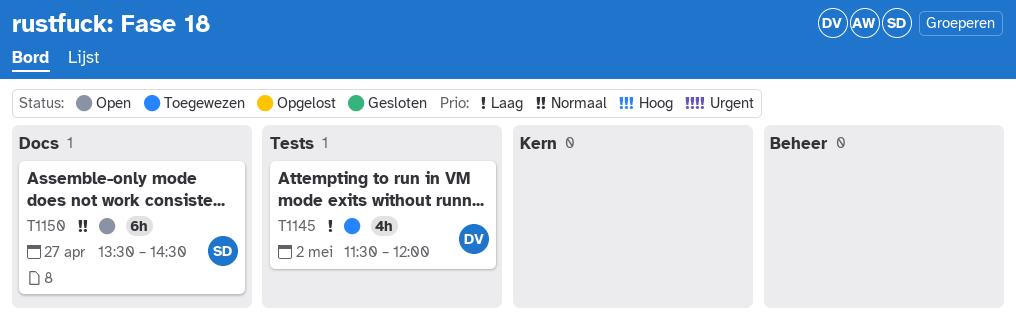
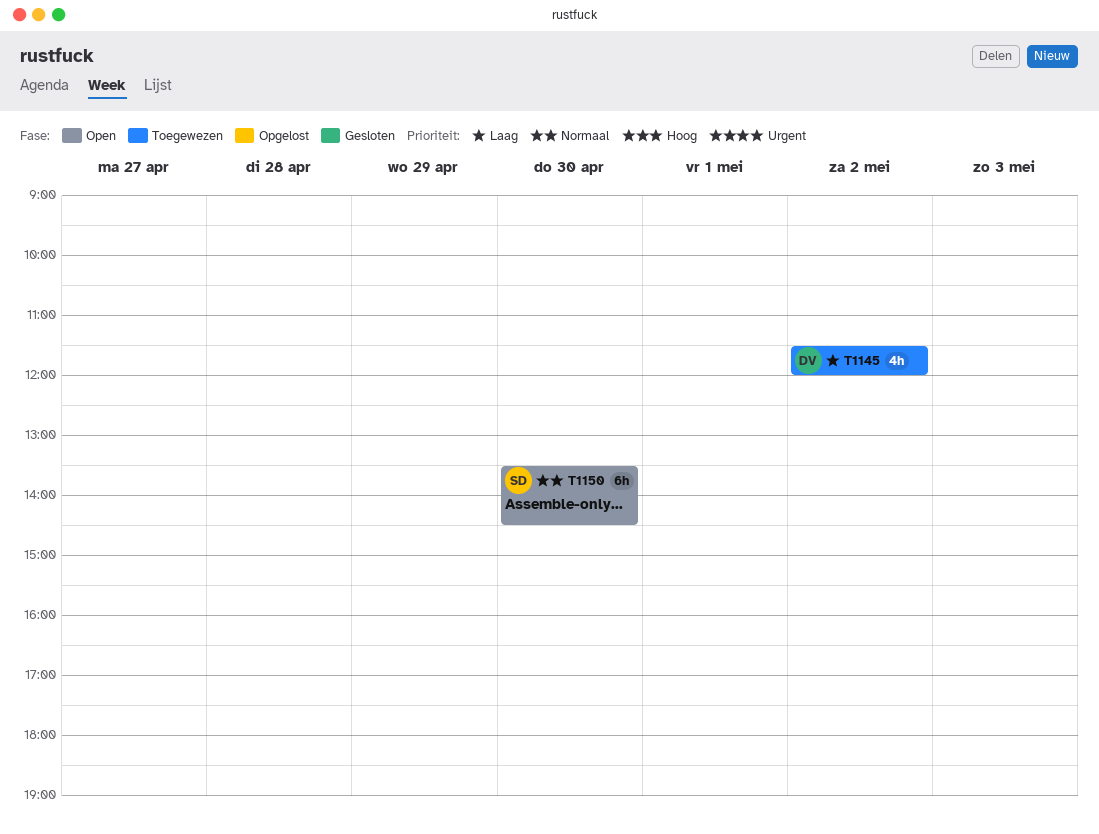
T1150, day: Apr 27 -> Apr 30

